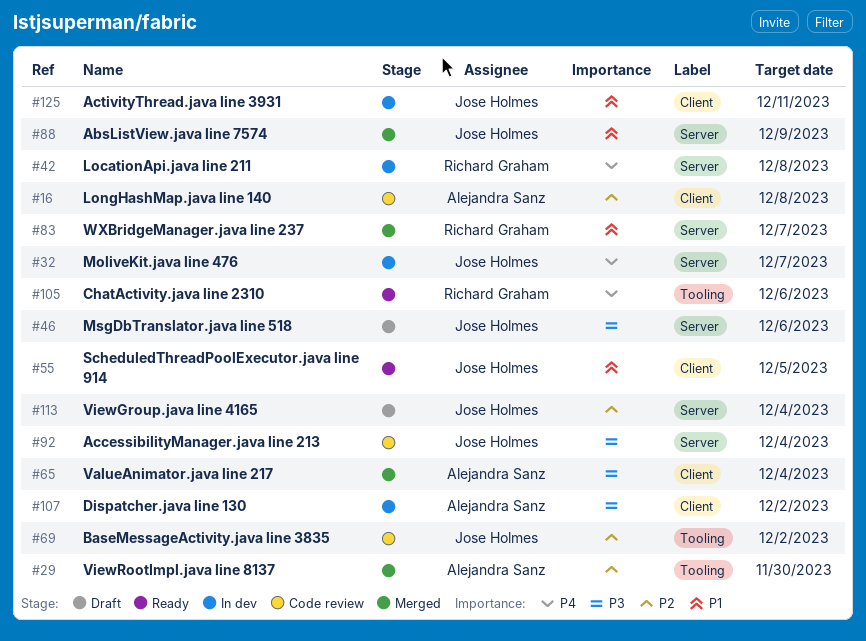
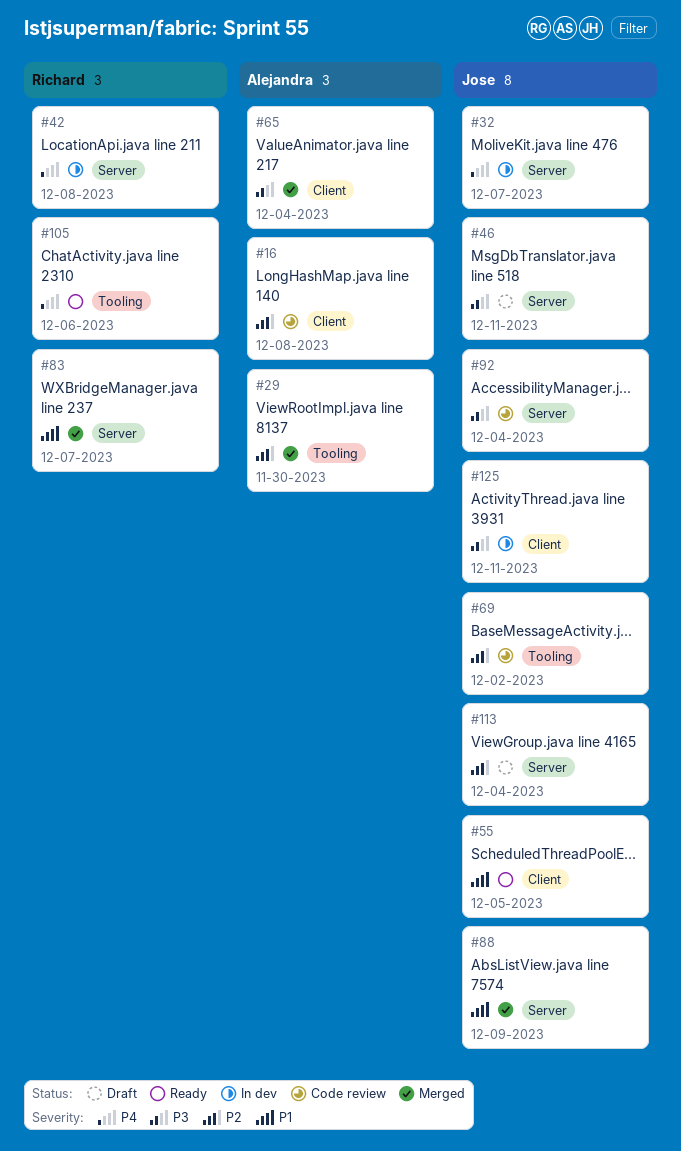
#46, due: Dec 6 -> Dec 11
#107: present -> none
#125, priority: P1 -> P3

